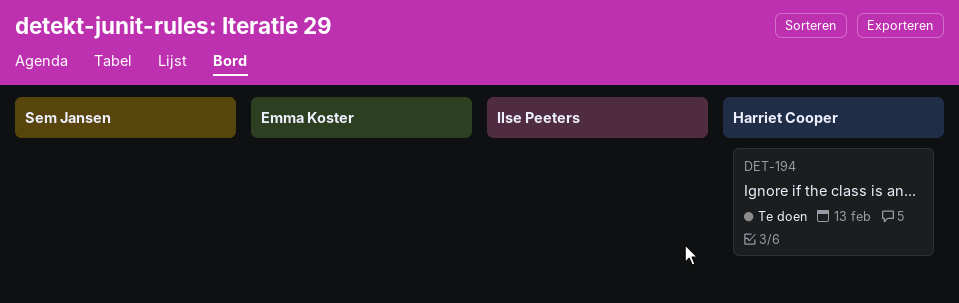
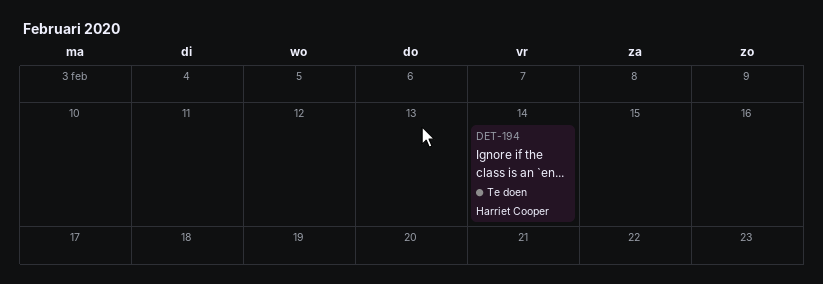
DET-194, due: Feb 13 -> Feb 14

